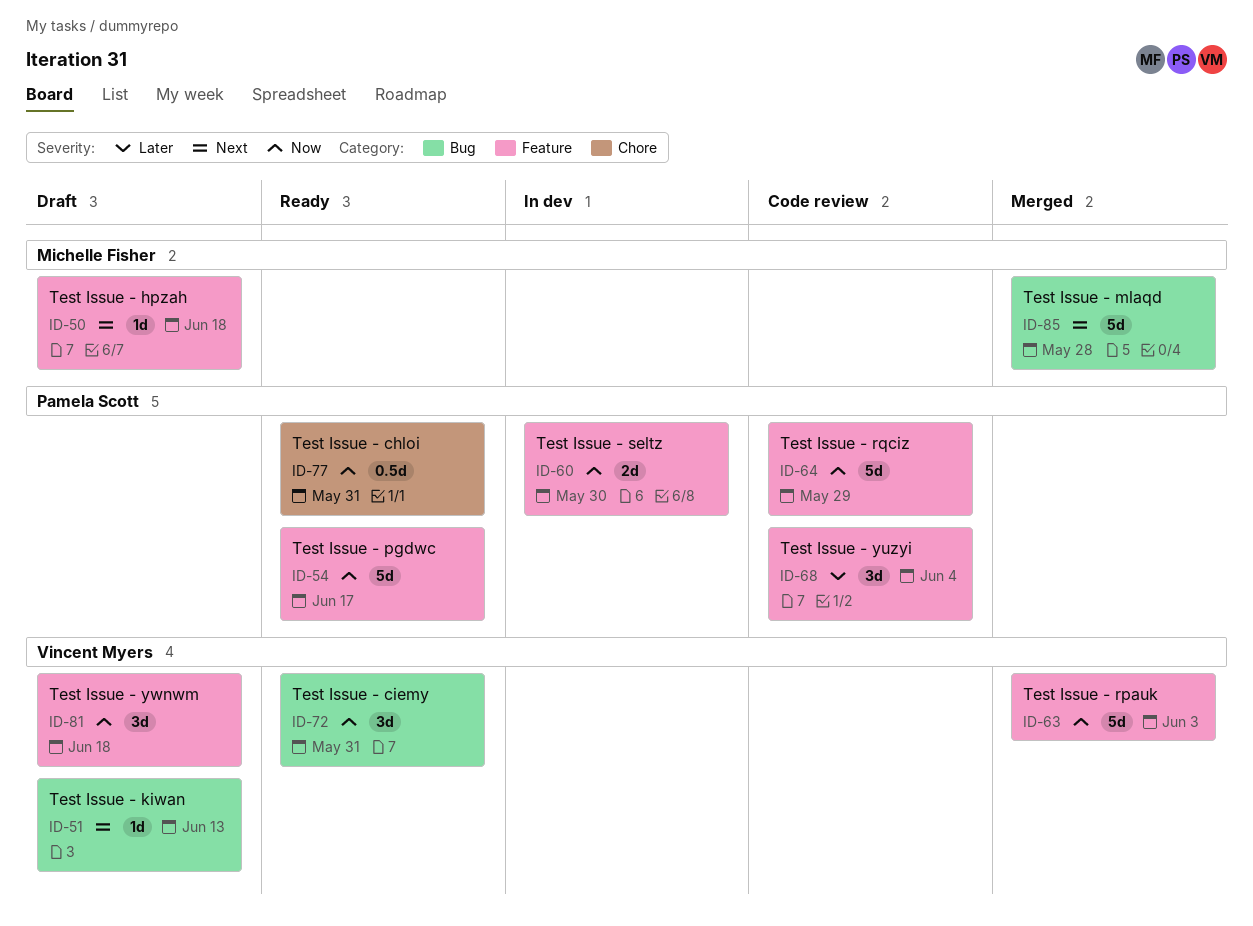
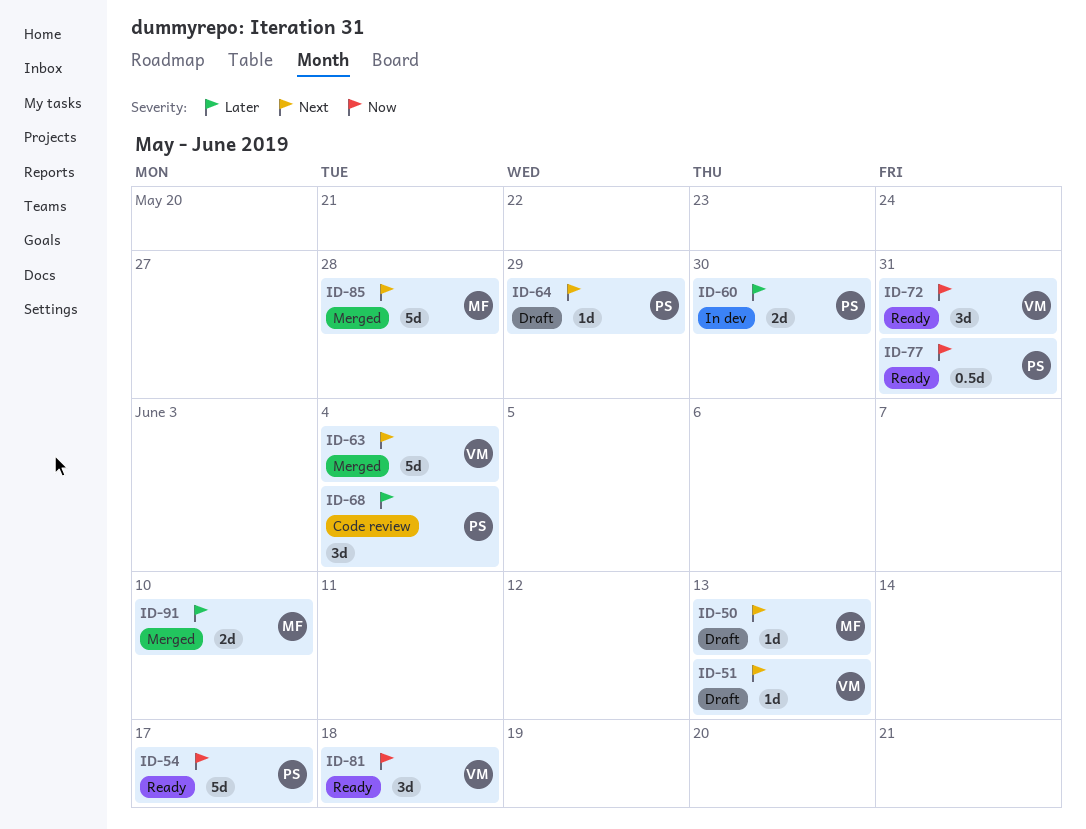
ID-50, due: Jun 18 -> Jun 13
ID-60, priority: Now -> Later
ID-63, priority: Now -> Next
ID-63, due: Jun 3 -> Jun 4
ID-64, status: Code review -> Draft
ID-64, priority: Now -> Next
ID-64, estimate: 5d -> 1d
ID-81, status: Draft -> Ready
ID-91: none -> present

